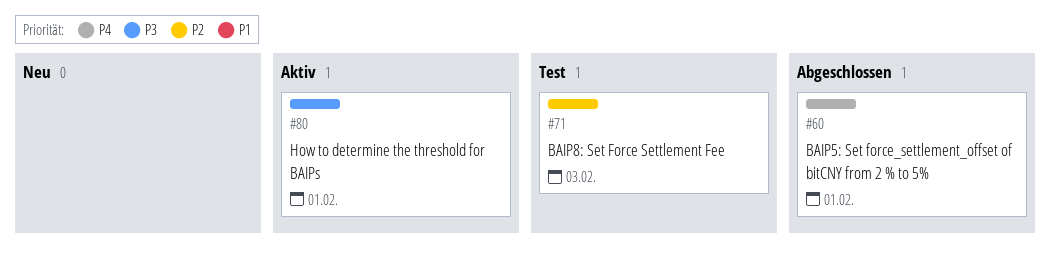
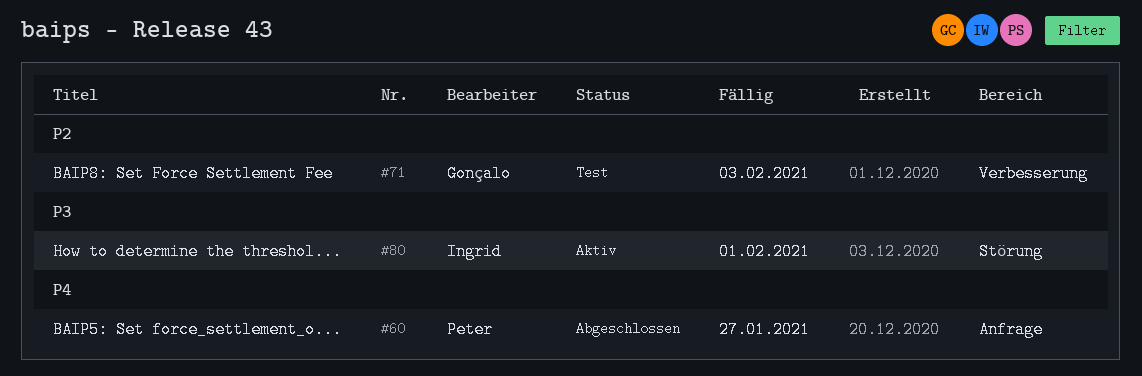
#60, due: Feb 1 -> Jan 27

